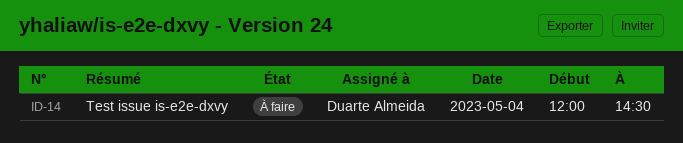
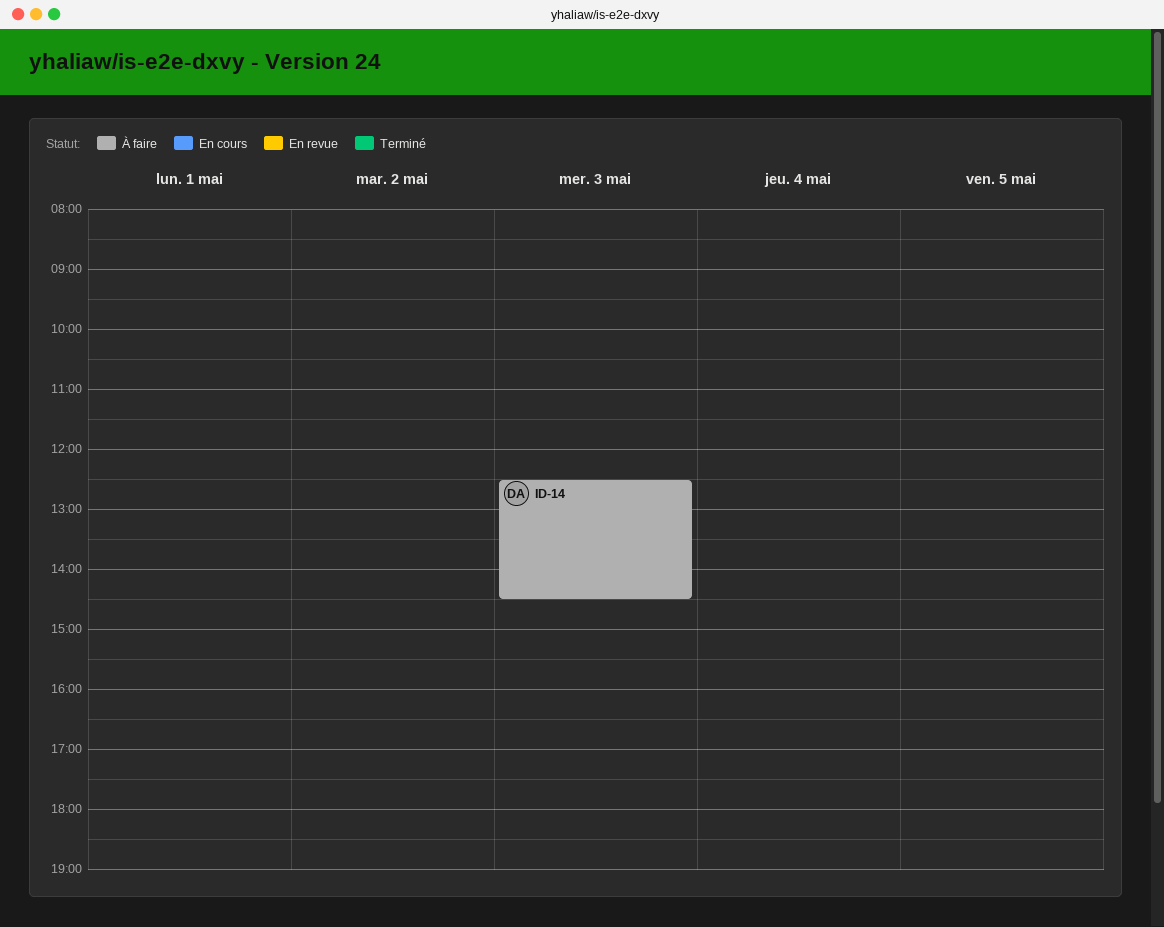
ID-14, day: May 4 -> May 3
ID-14, begins: 12:00 -> 12:30

